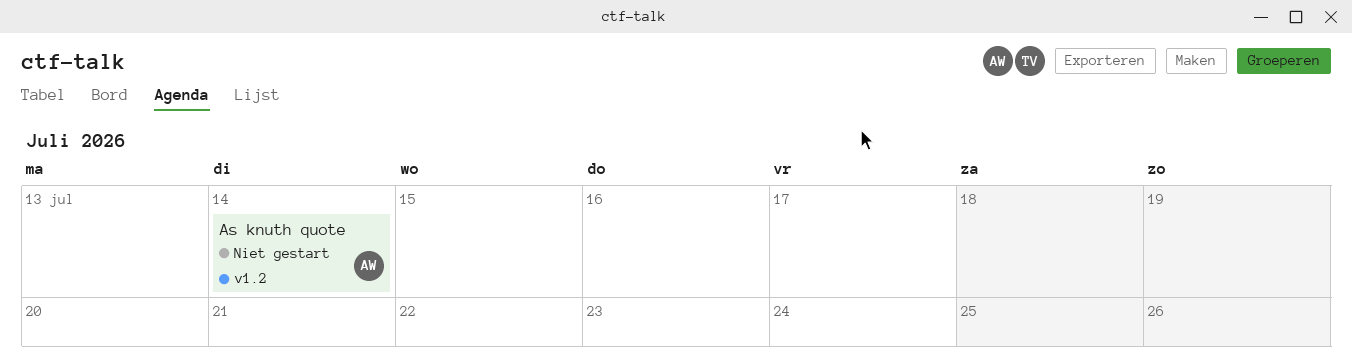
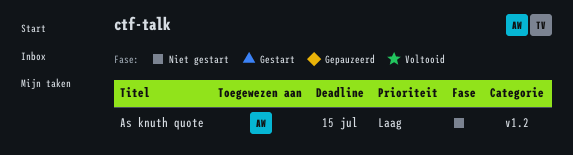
As knuth quote, due: Jul 14 -> Jul 15

